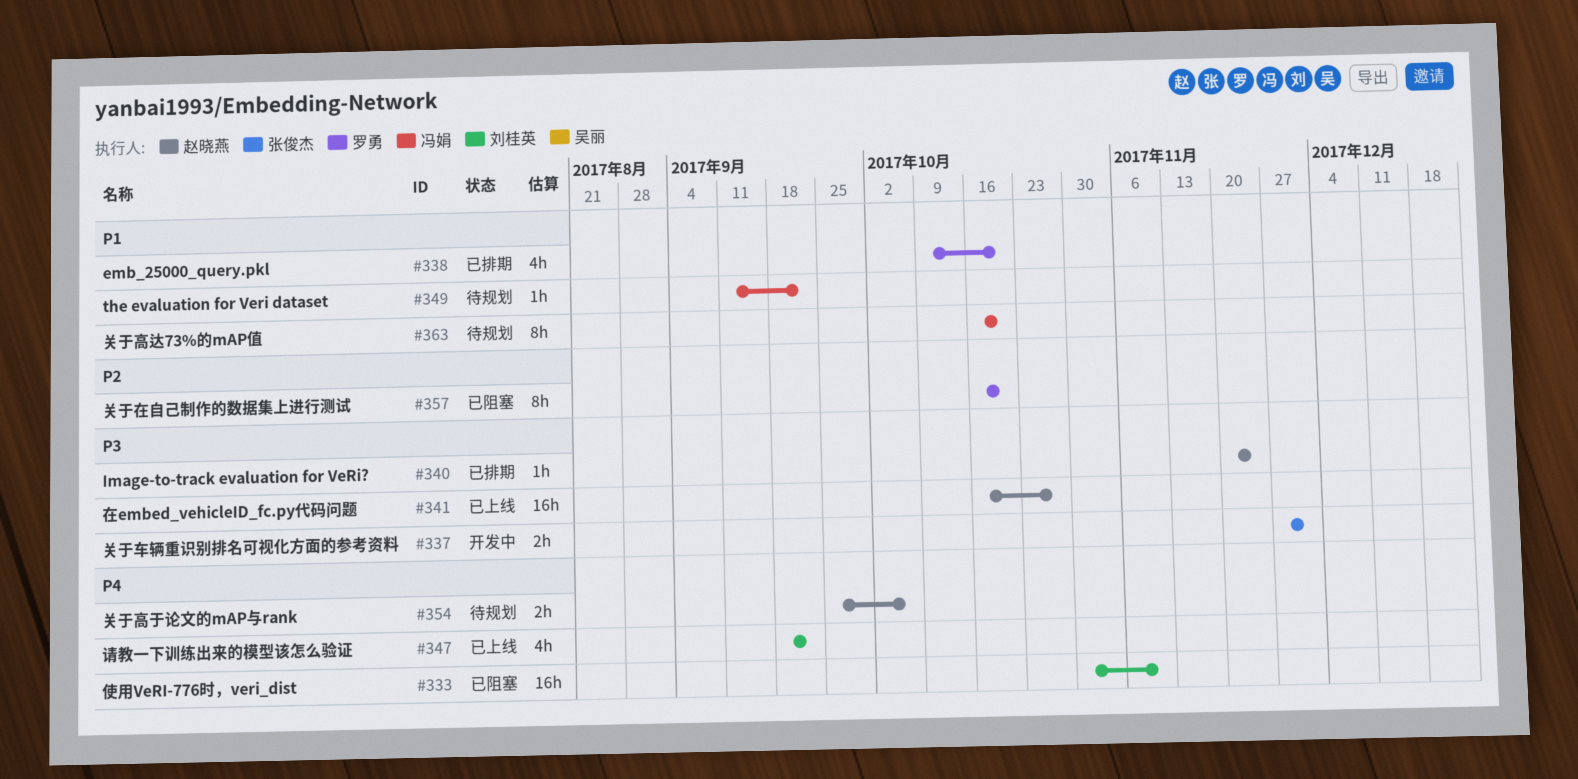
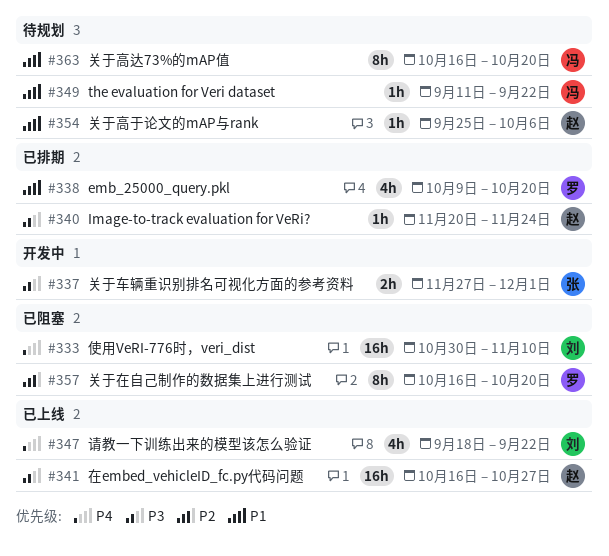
#354, priority: P4 -> P1
#354, estimate: 2h -> 1h

